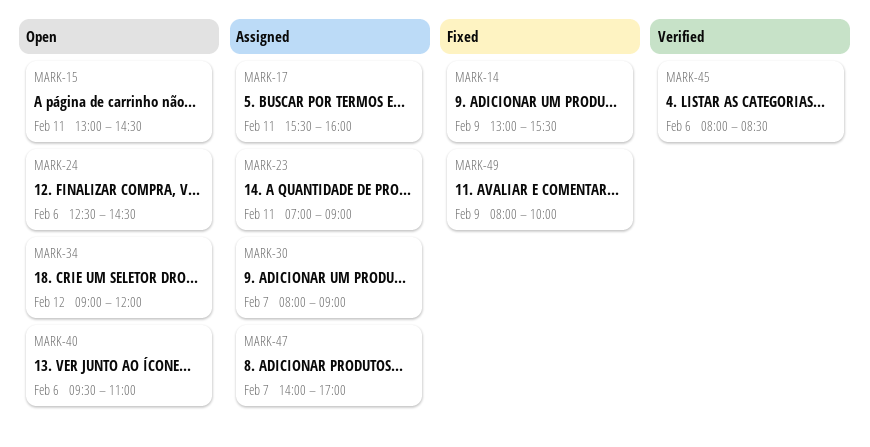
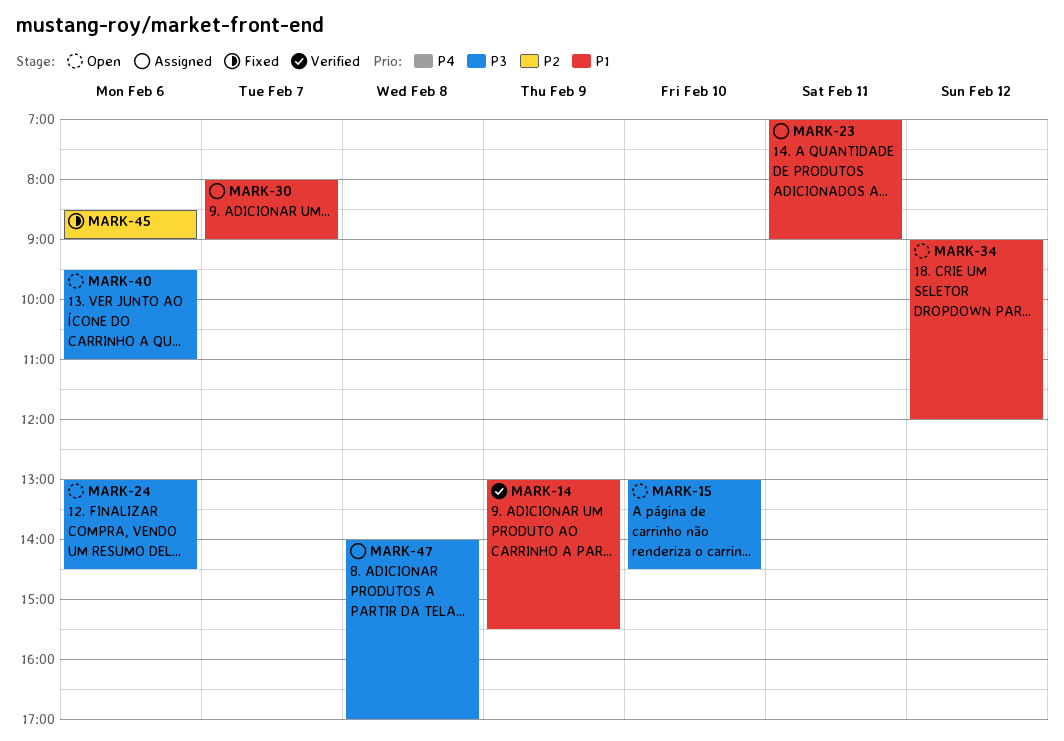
MARK-14, status: Fixed -> Verified
MARK-15, day: Feb 11 -> Feb 10
MARK-17: present -> none
MARK-24, begins: 12:30 -> 13:00
MARK-45, status: Verified -> Fixed
MARK-45, begins: 08:00 -> 08:30
MARK-45, ends: 08:30 -> 09:00
MARK-47, day: Feb 7 -> Feb 8
MARK-49: present -> none

